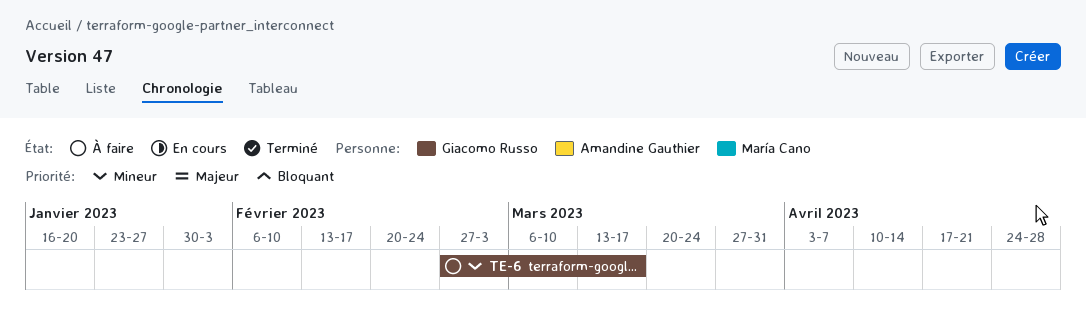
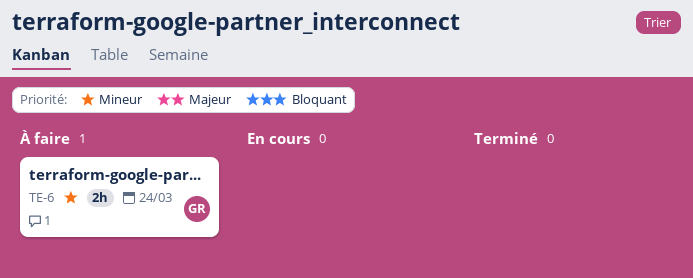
TE-6, due: Mar 17 -> Mar 24

